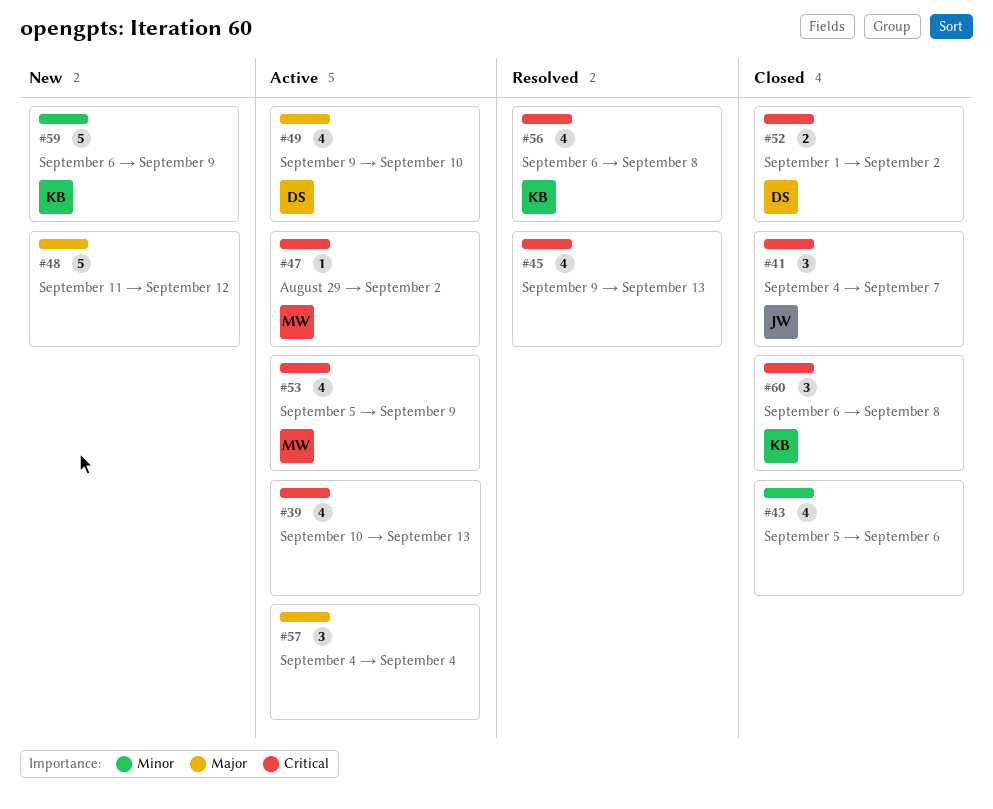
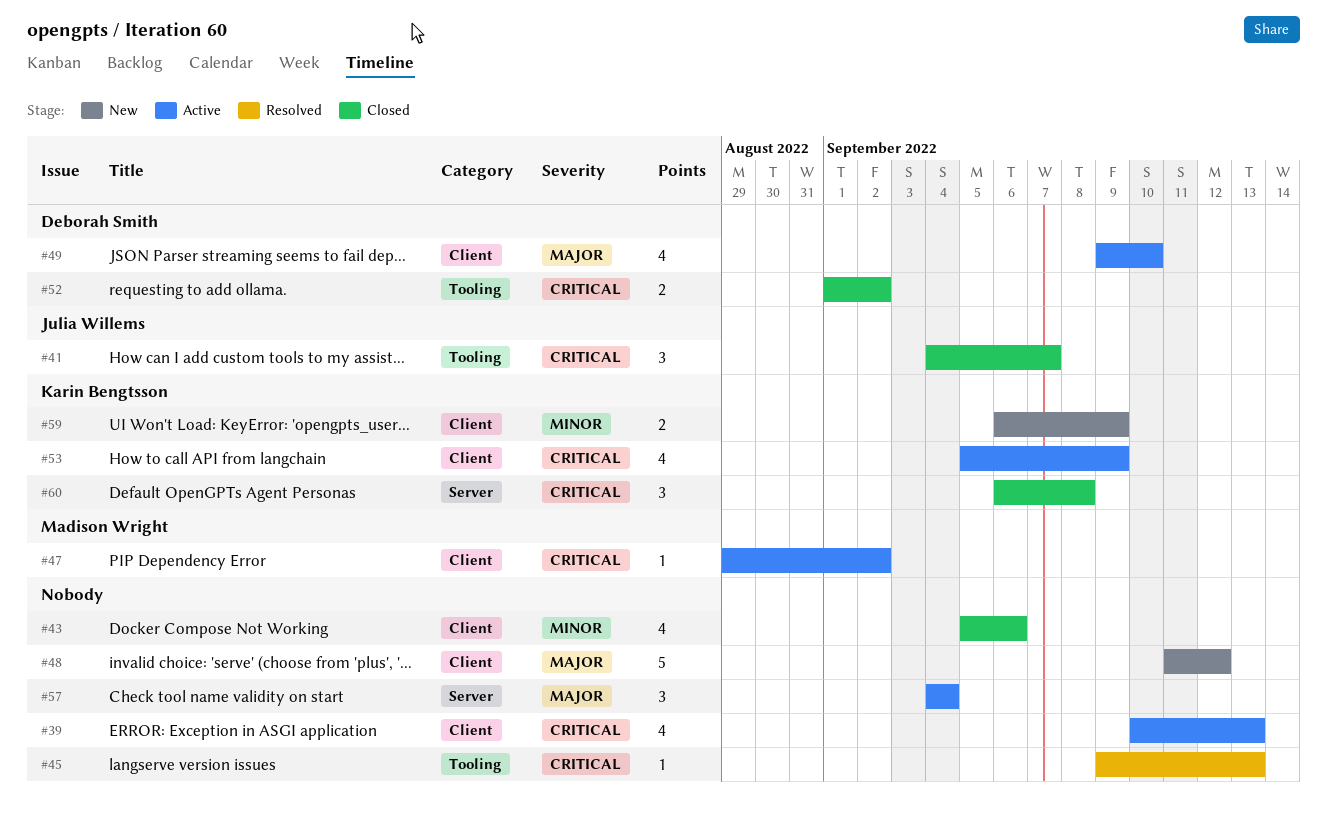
#45, estimate: 4 -> 1
#53, owner: Madison Wright -> Karin Bengtsson
#56: present -> none
#59, estimate: 5 -> 2

